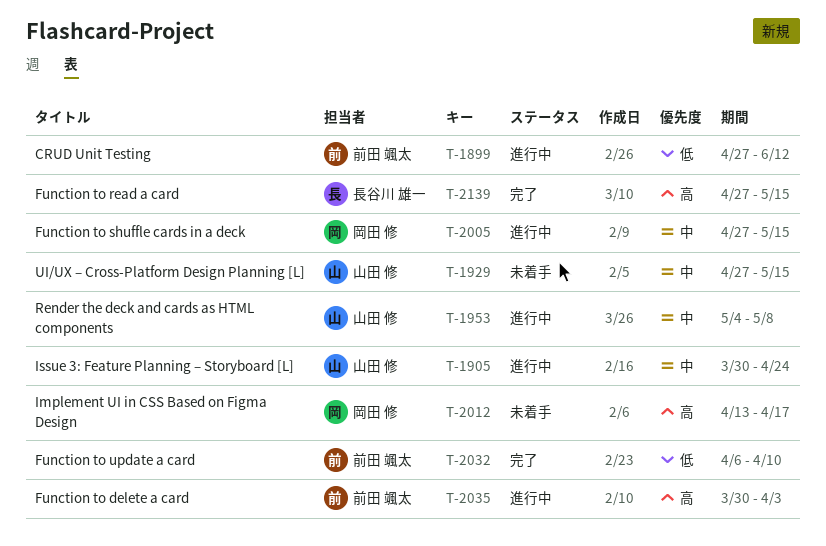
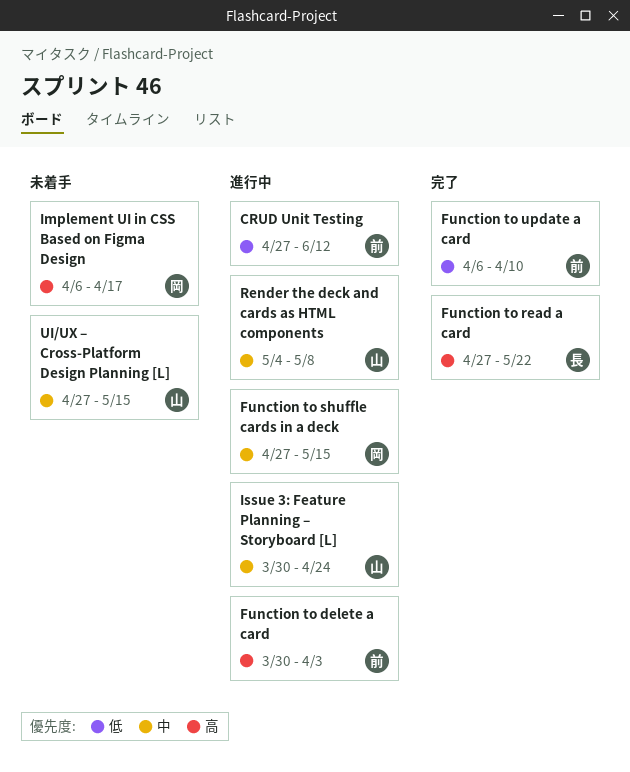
Function to read a card, due: May 15 -> May 22
Implement UI in CSS Based on Figma Design, start: Apr 13 -> Apr 6

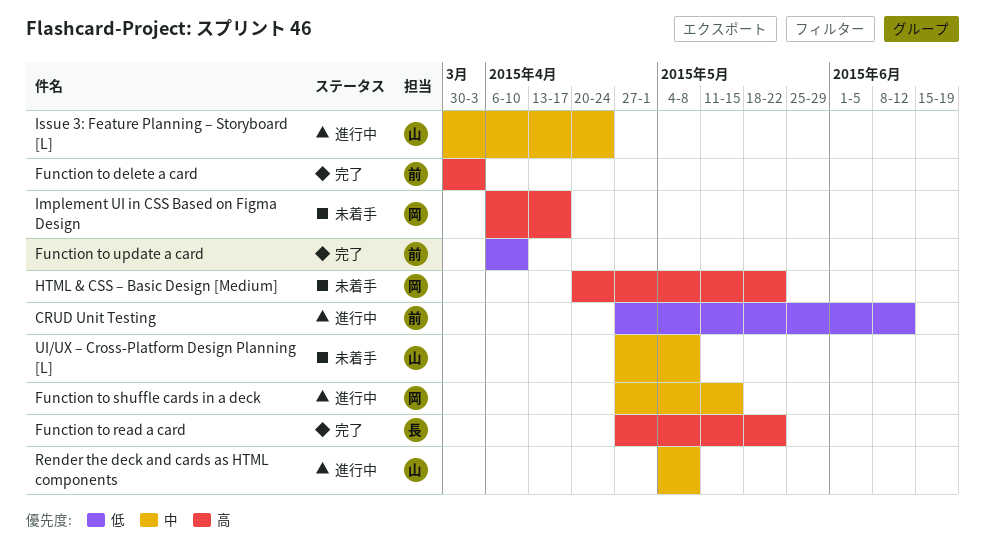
Function to delete a card, status: 進行中 -> 完了
HTML & CSS – Basic Design [Medium]: none -> present
UI/UX – Cross-Platform Design Planning [L], due: May 15 -> May 8

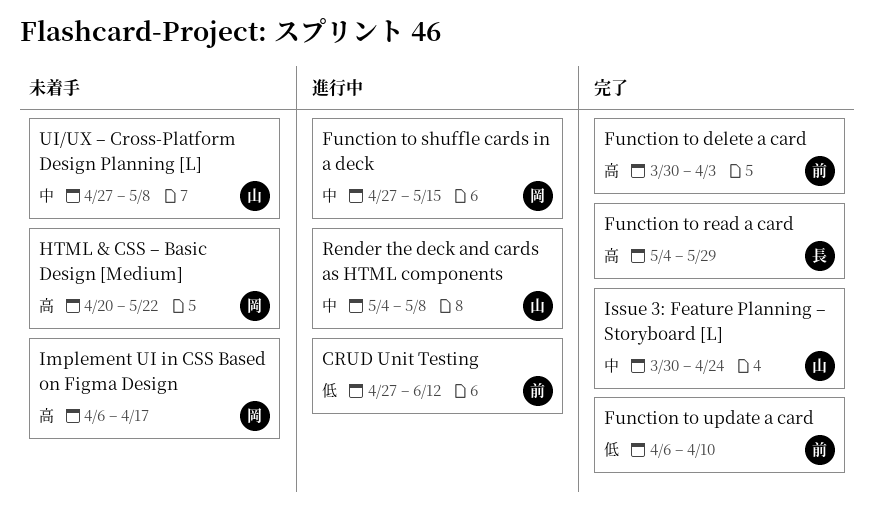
Function to read a card, start: Apr 27 -> May 4
Function to read a card, due: May 22 -> May 29
Issue 3: Feature Planning – Storyboard [L], status: 進行中 -> 完了

